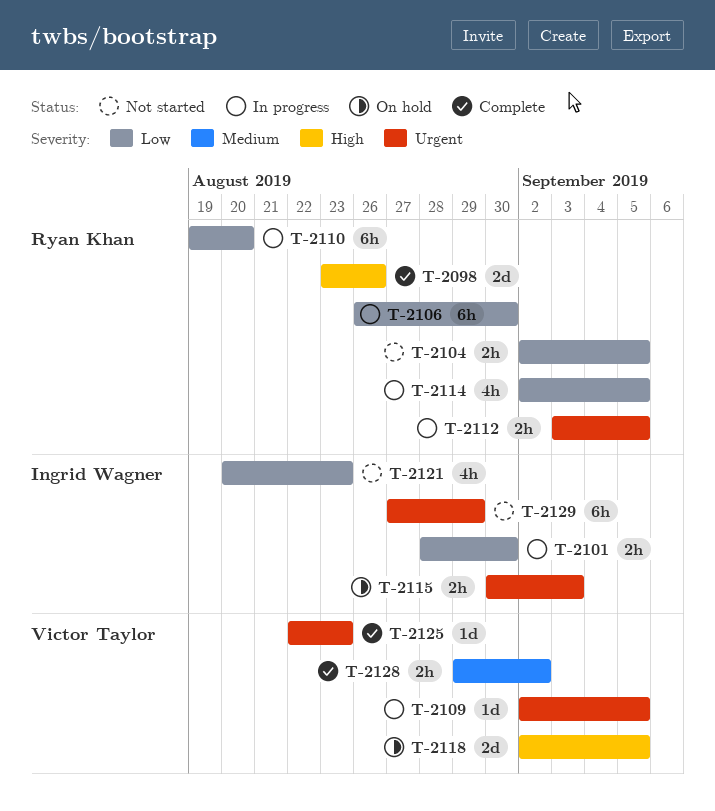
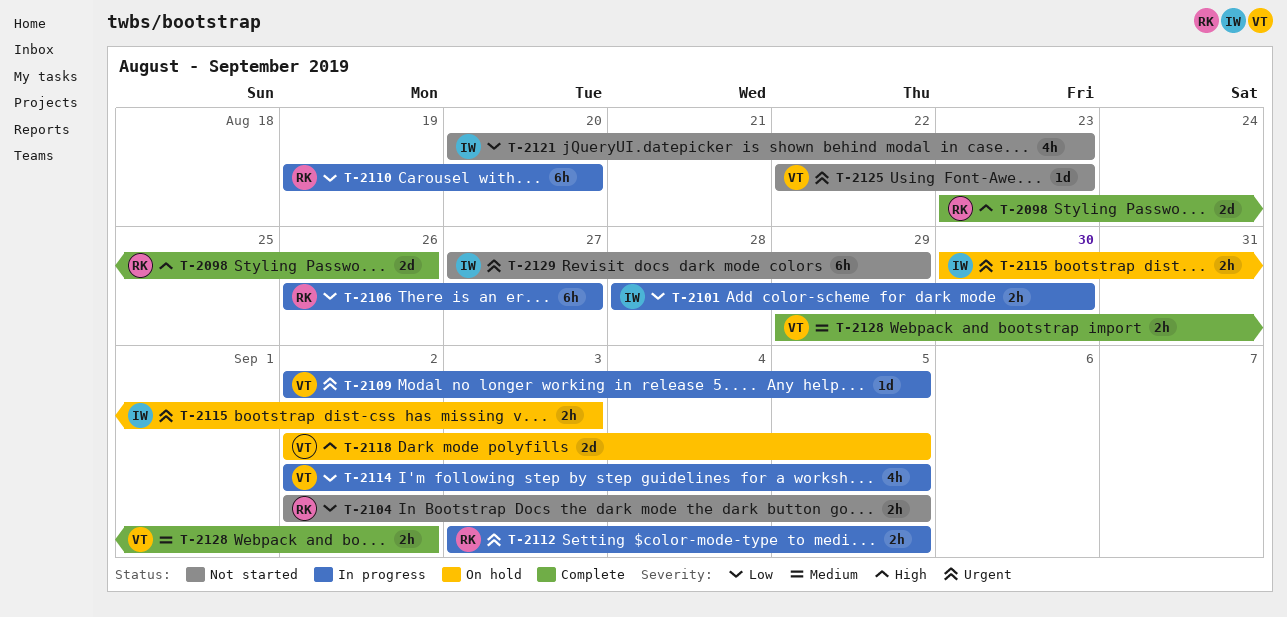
T-2106, due: Aug 30 -> Aug 27
T-2114, owner: Ryan Khan -> Victor Taylor
T-2125, status: Complete -> Not started

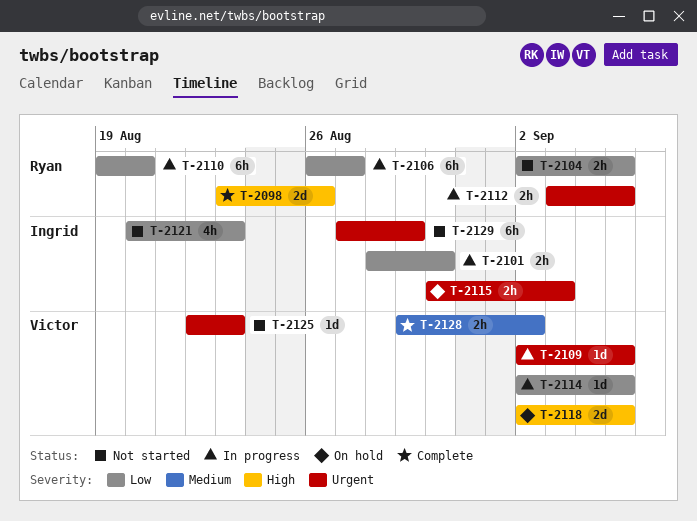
T-2114, estimate: 4h -> 1d

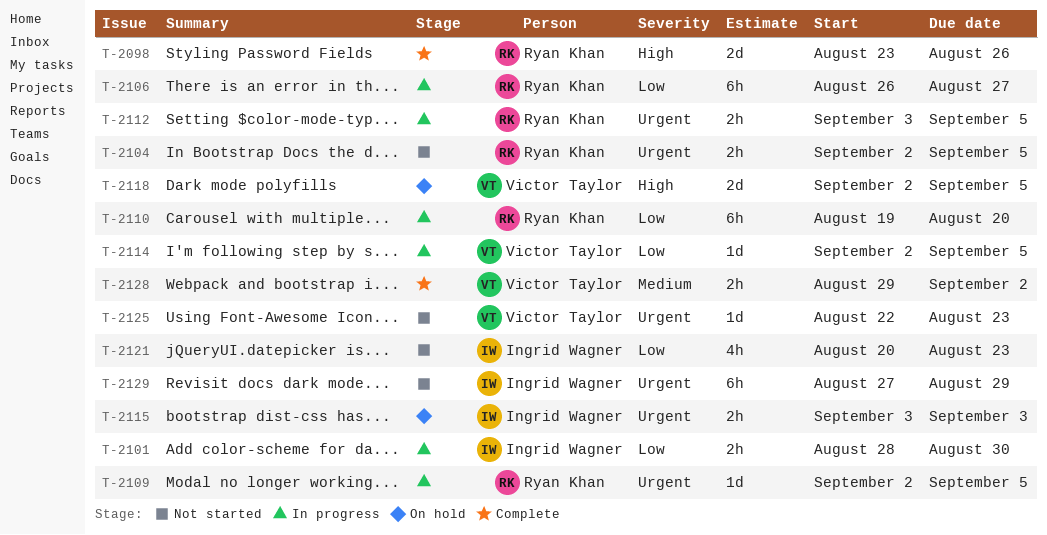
T-2104, priority: Low -> Urgent
T-2109, owner: Victor Taylor -> Ryan Khan
T-2115, start: Aug 30 -> Sep 3

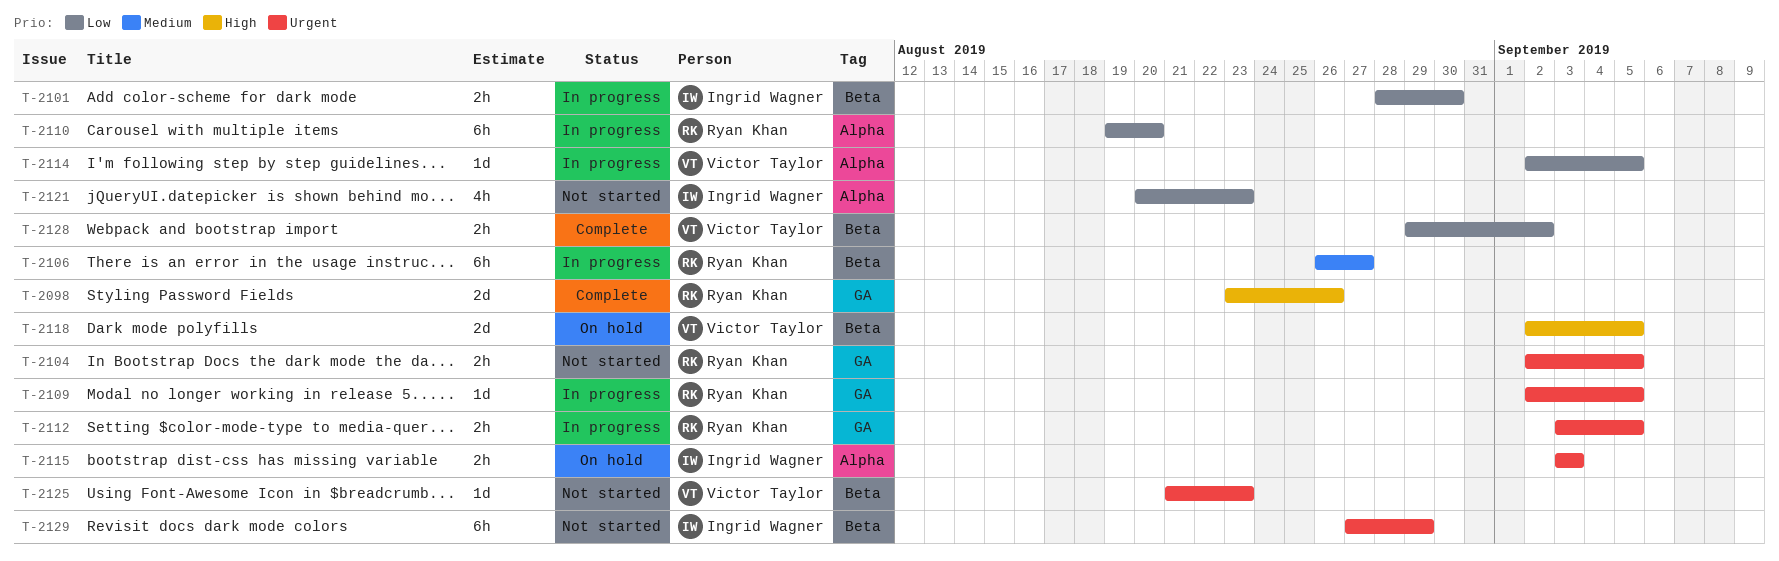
T-2106, priority: Low -> Medium
T-2125, start: Aug 22 -> Aug 21
T-2128, priority: Medium -> Low

